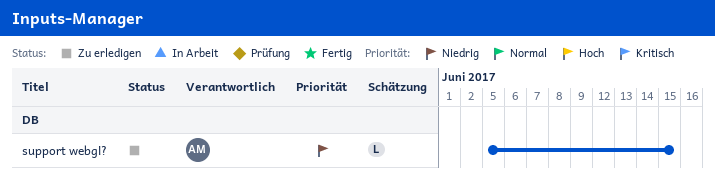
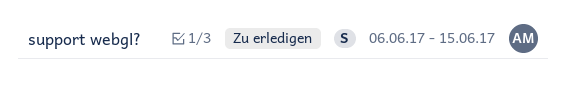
support webgl?, estimate: L -> S
support webgl?, start: Jun 5 -> Jun 6

